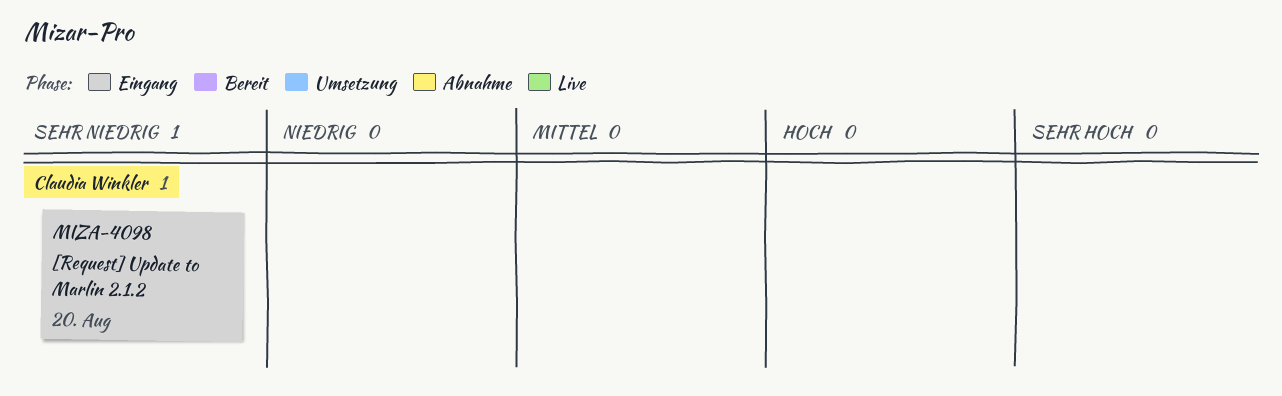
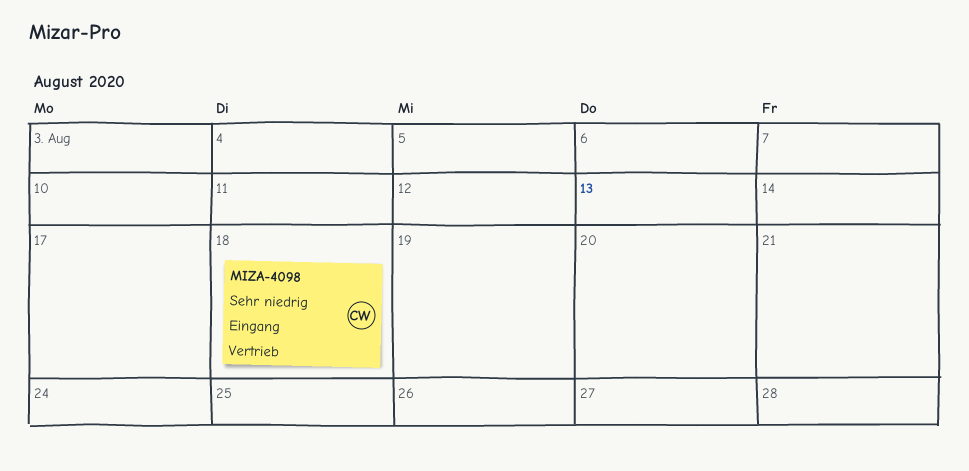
MIZA-4098, due: Aug 20 -> Aug 18

